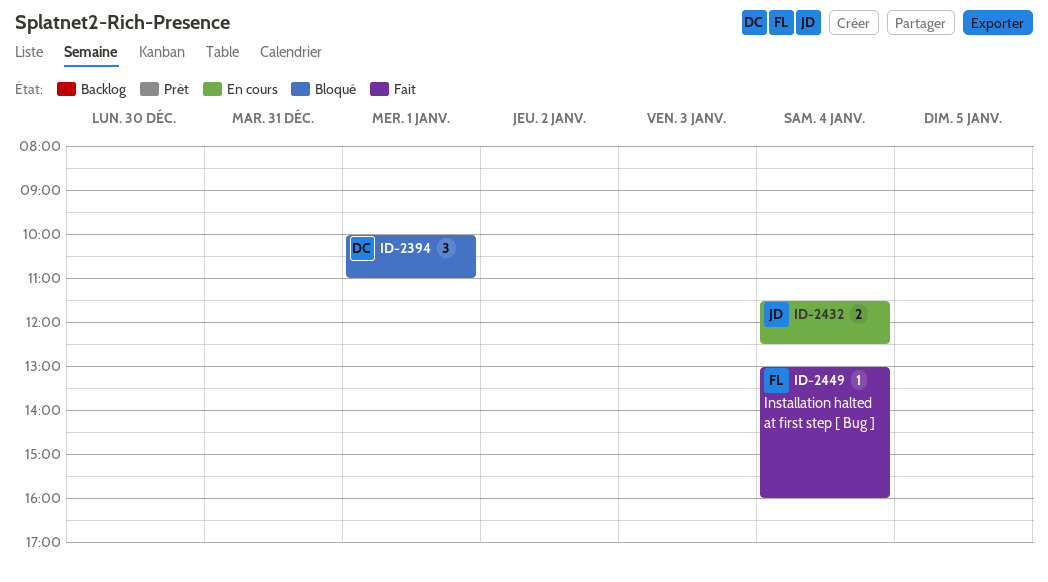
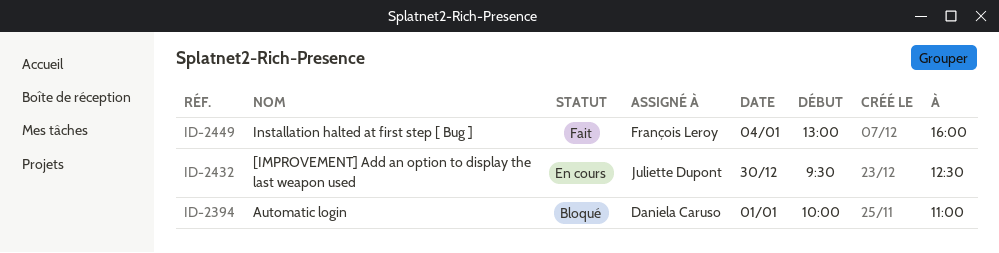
ID-2432, day: Jan 4 -> Dec 30
ID-2432, begins: 11:30 -> 09:30

